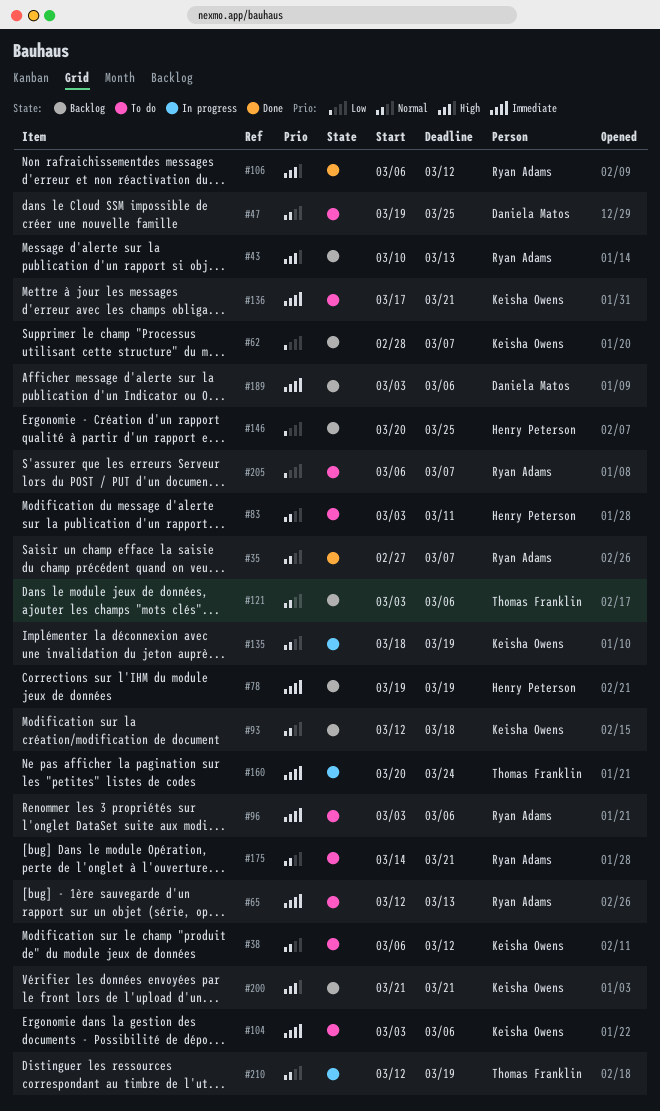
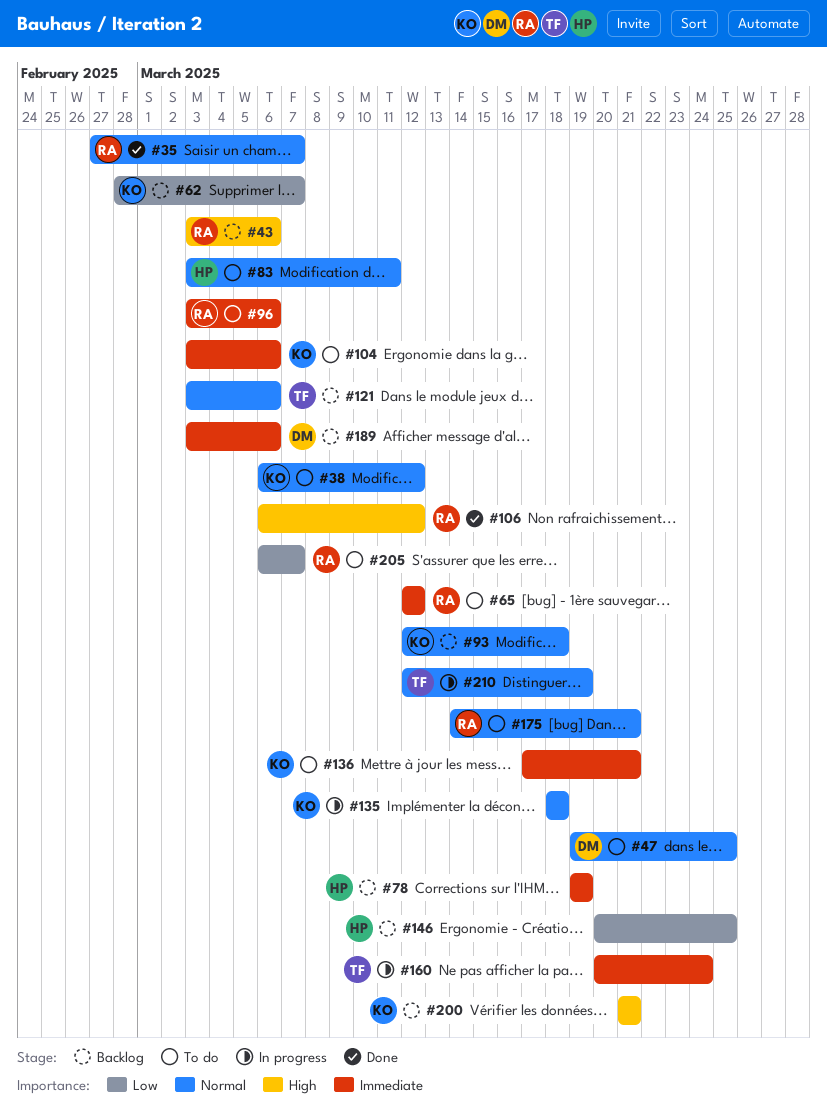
#43, start: Mar 10 -> Mar 3
#43, due: Mar 13 -> Mar 6
#65, due: Mar 13 -> Mar 12
#135, due: Mar 19 -> Mar 18

